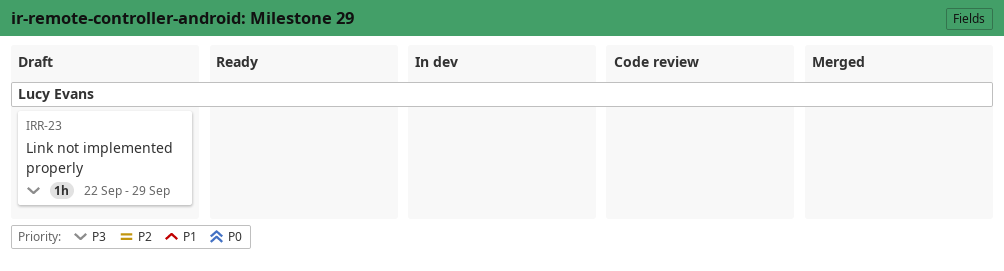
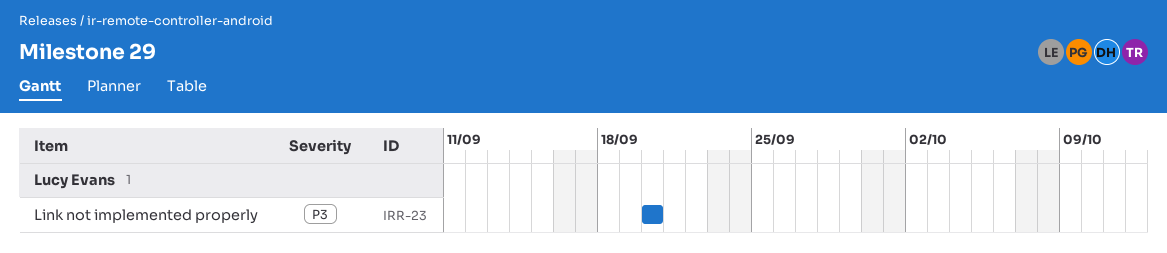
IRR-23, start: Sep 22 -> Sep 20
IRR-23, due: Sep 29 -> Sep 20

